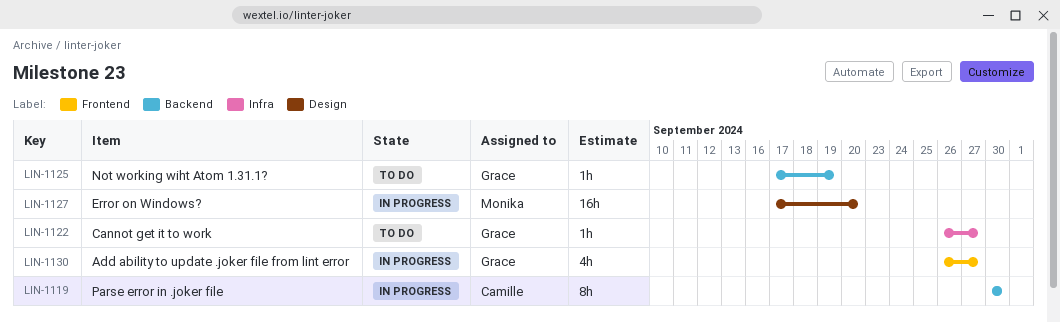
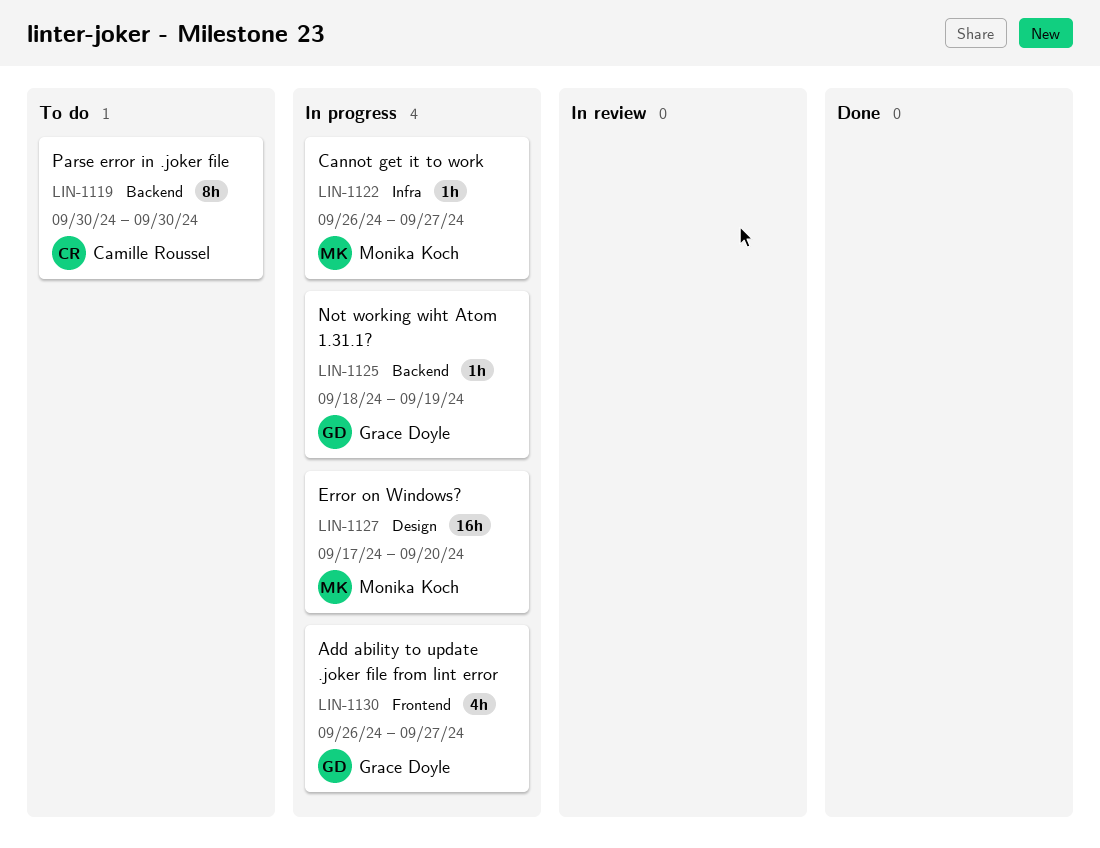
LIN-1119, status: In progress -> To do
LIN-1122, status: To do -> In progress
LIN-1122, owner: Grace Doyle -> Monika Koch
LIN-1125, status: To do -> In progress
LIN-1125, start: Sep 17 -> Sep 18

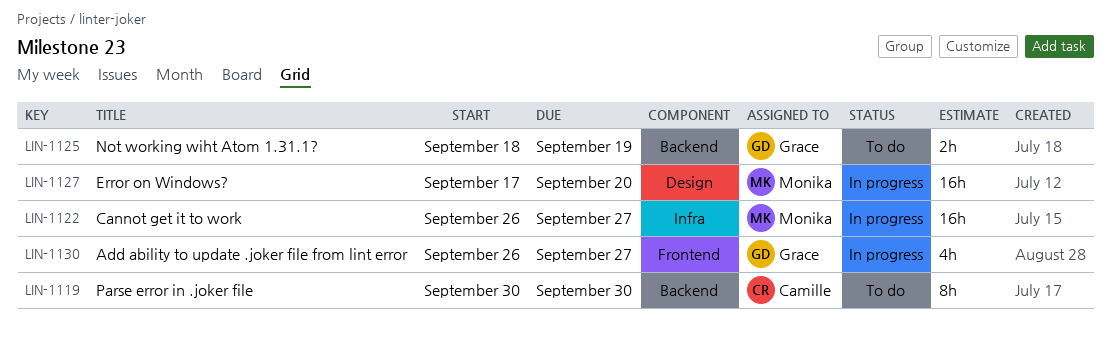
LIN-1122, estimate: 1h -> 16h
LIN-1125, status: In progress -> To do
LIN-1125, estimate: 1h -> 2h

